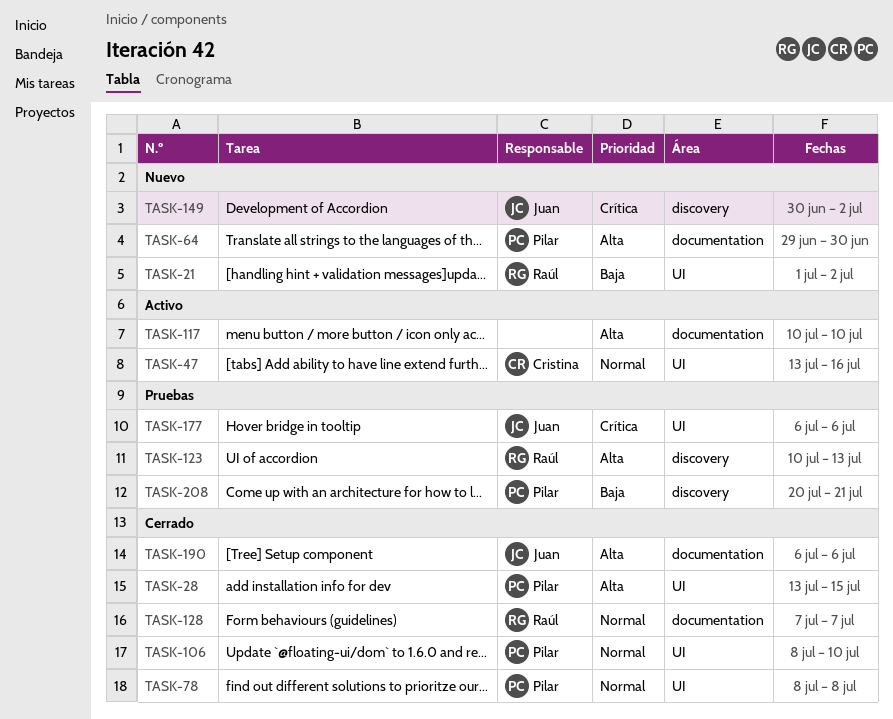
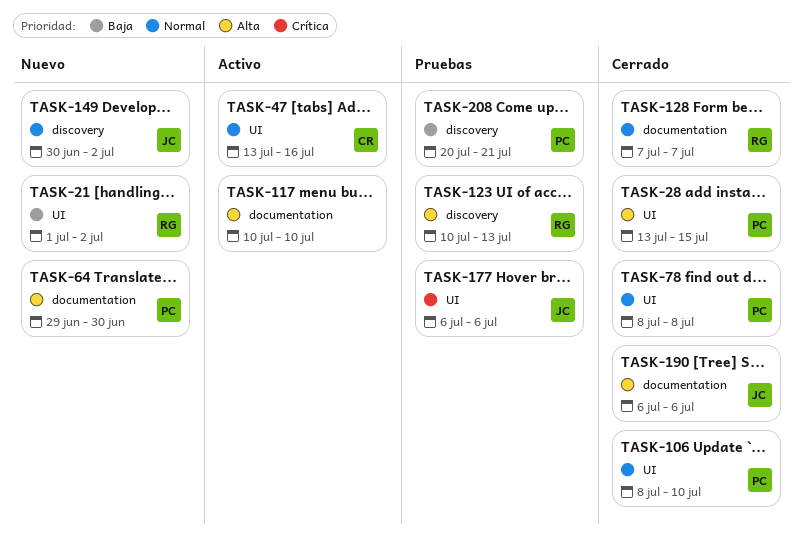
TASK-149, priority: Crítica -> Normal

